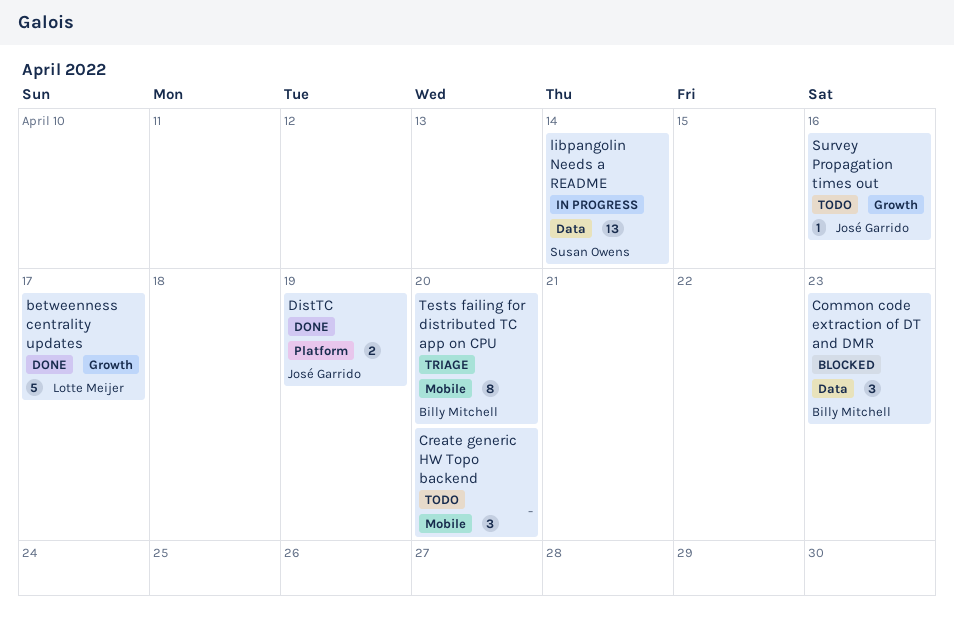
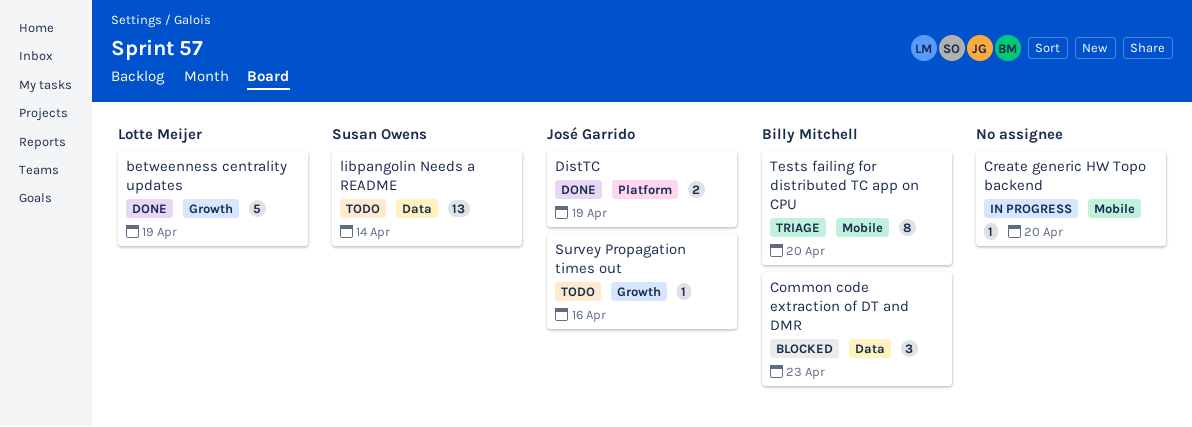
betweenness centrality updates, due: Apr 17 -> Apr 19
Create generic HW Topo backend, status: Todo -> In progress
Create generic HW Topo backend, estimate: 3 -> 1
libpangolin Needs a README, status: In progress -> Todo

